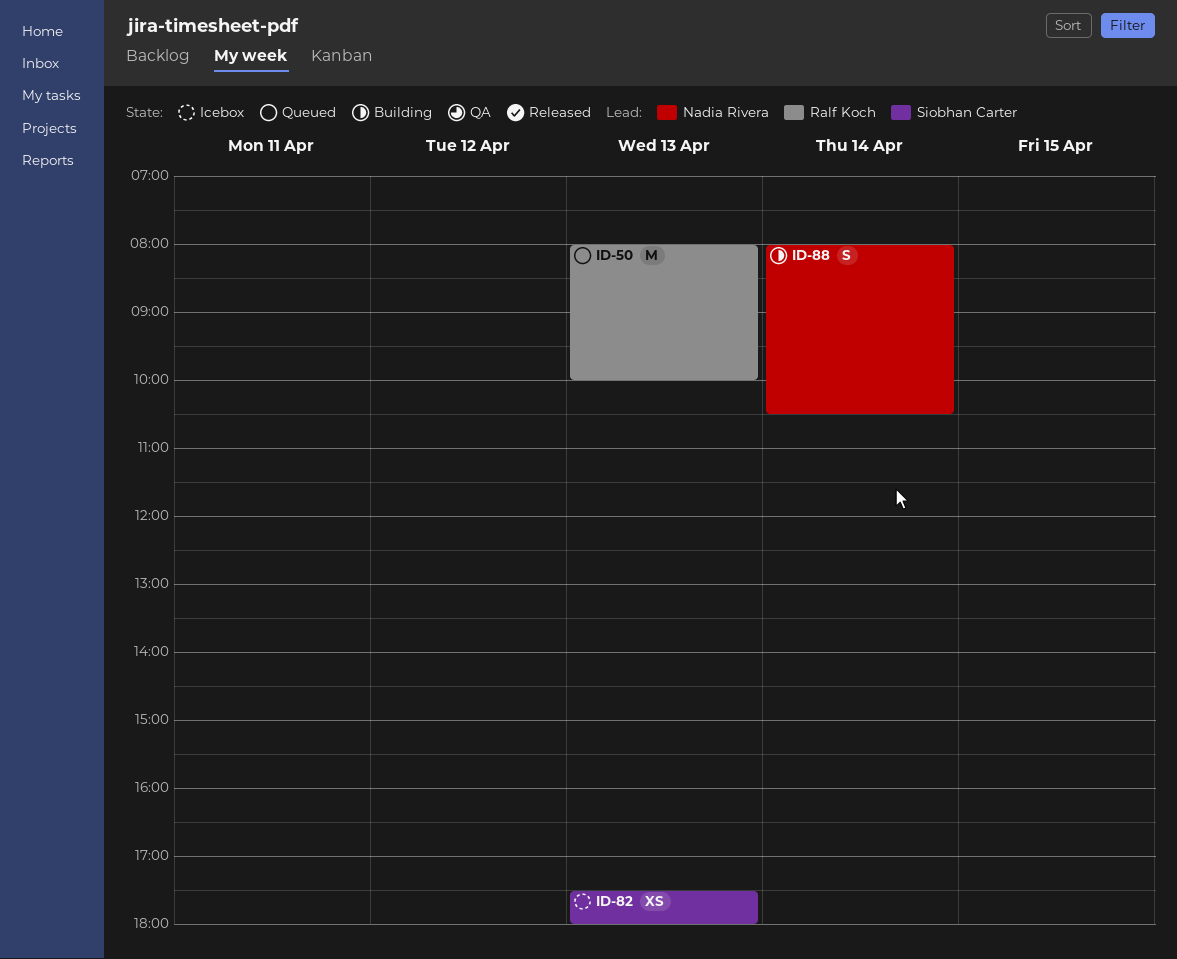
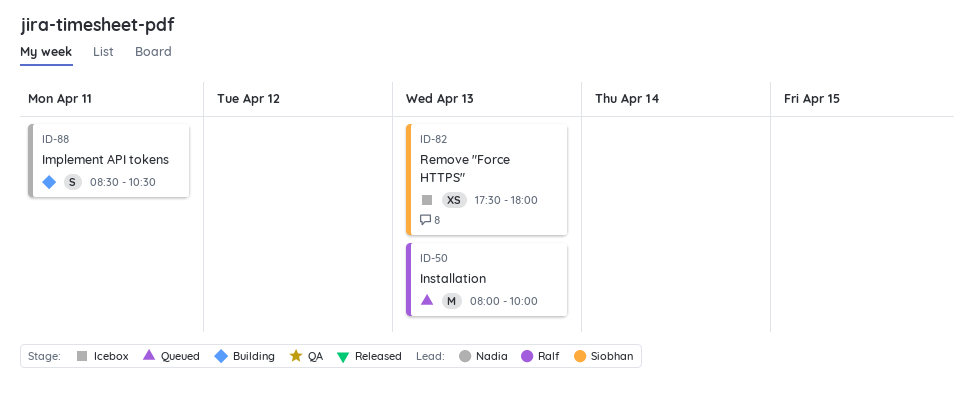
ID-88, day: Apr 14 -> Apr 11
ID-88, begins: 08:00 -> 08:30

